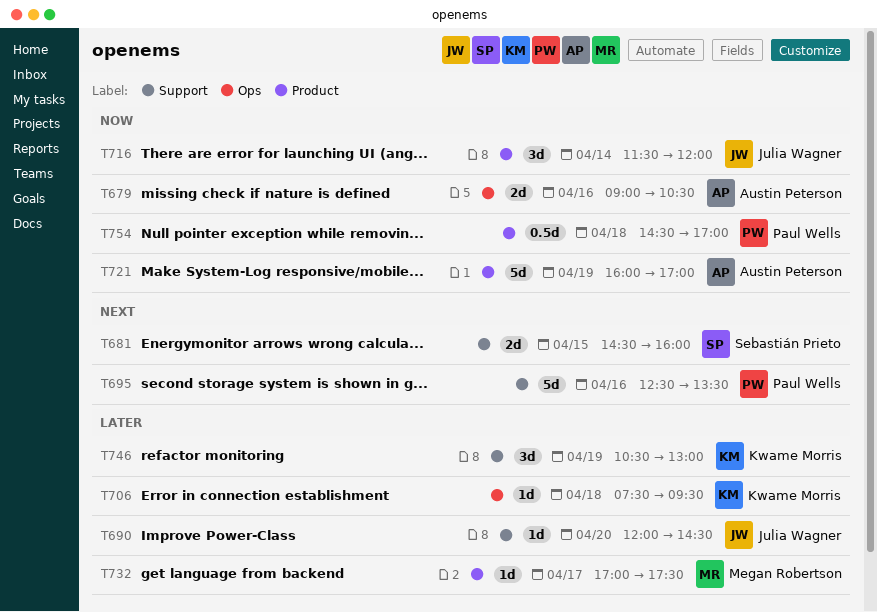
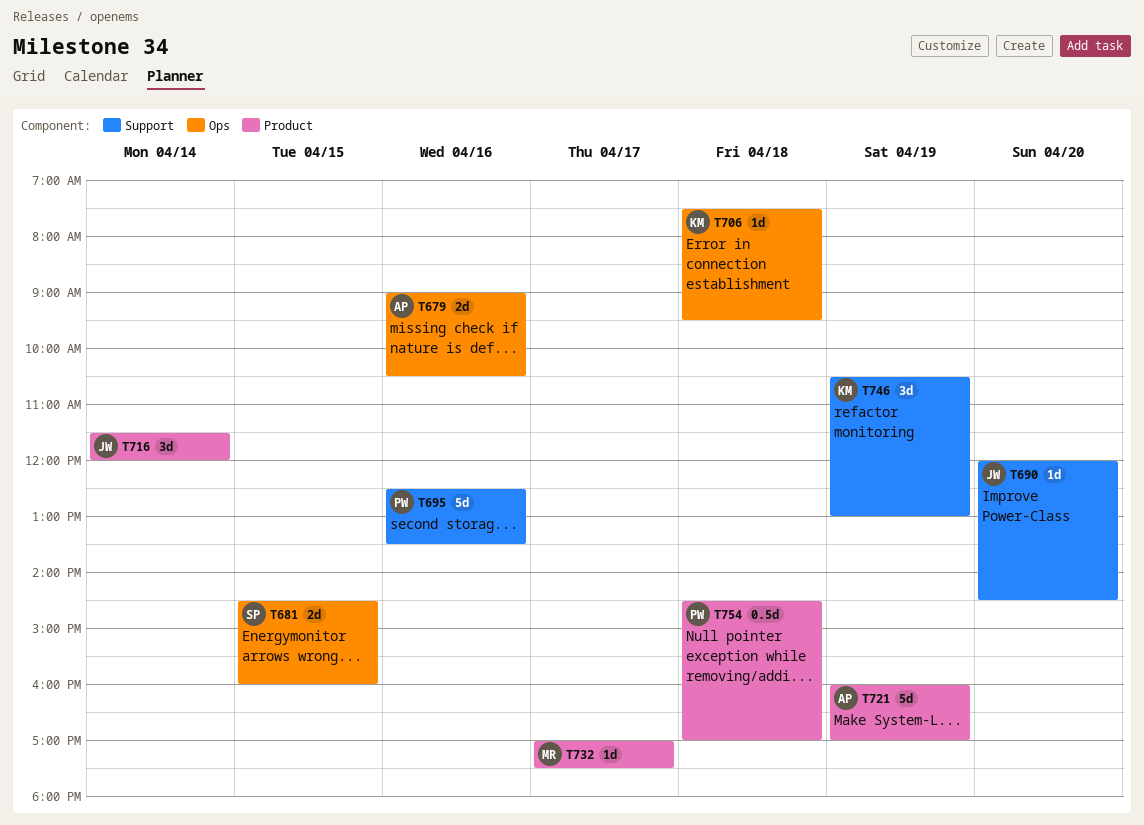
T681, label: Support -> Ops

